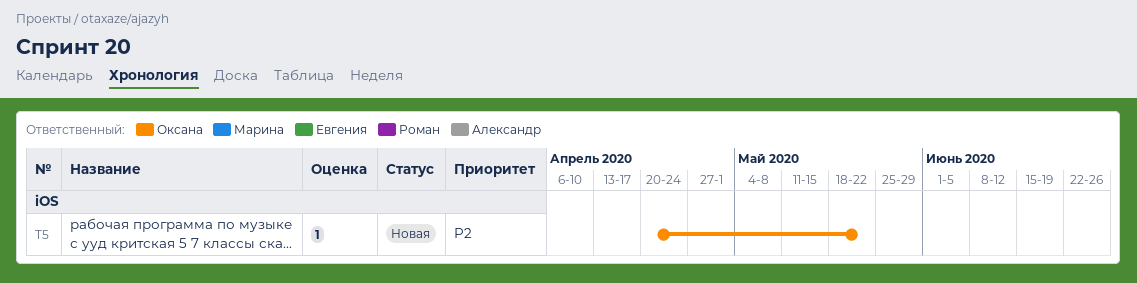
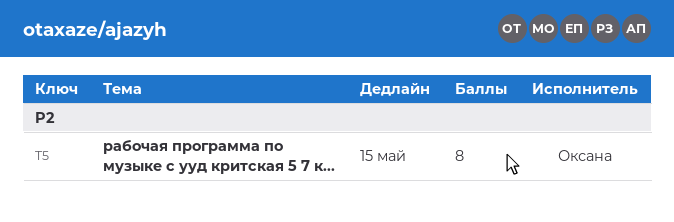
T5, estimate: 1 -> 8
T5, due: May 22 -> May 15

